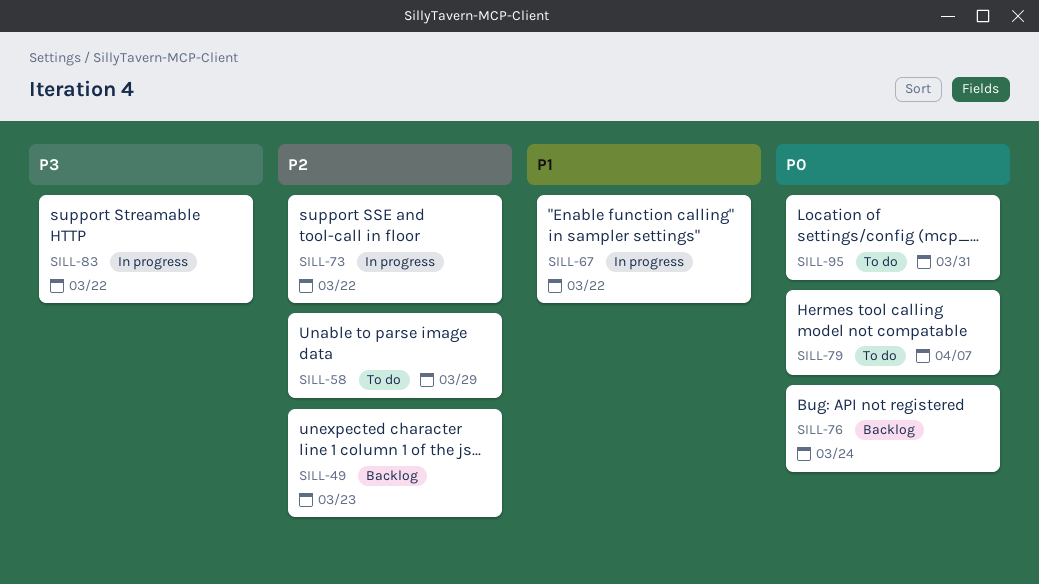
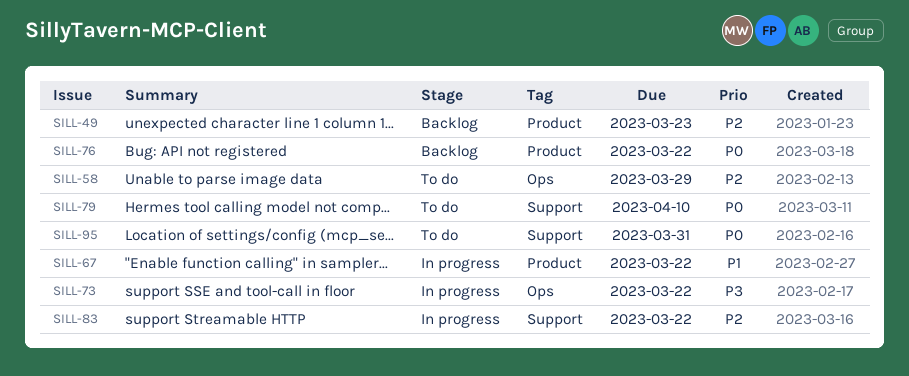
SILL-73, priority: P2 -> P3
SILL-76, due: Mar 24 -> Mar 22
SILL-79, due: Apr 7 -> Apr 10
SILL-83, priority: P3 -> P2

